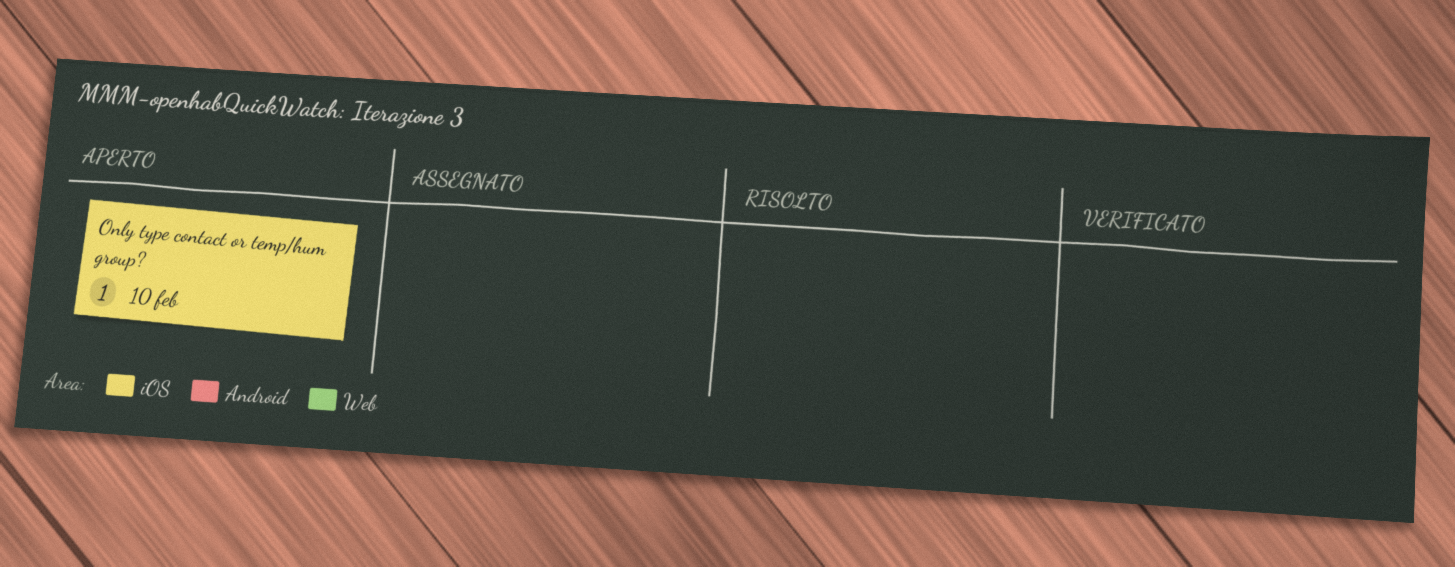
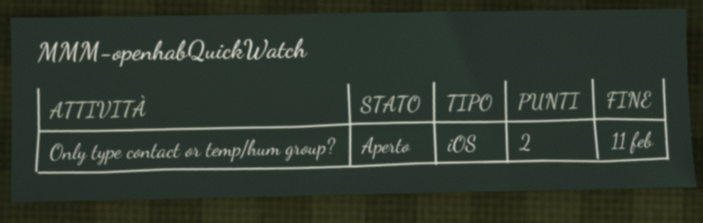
Only type contact or temp/hum group?, estimate: 1 -> 2
Only type contact or temp/hum group?, due: Feb 10 -> Feb 11

